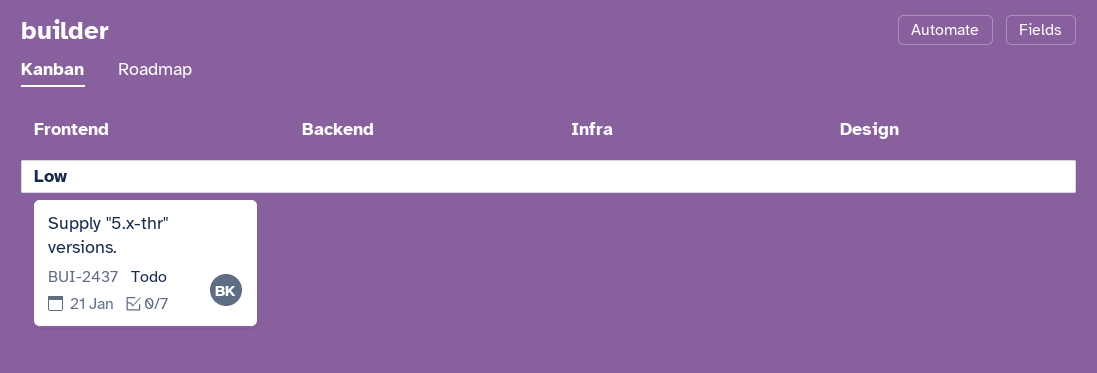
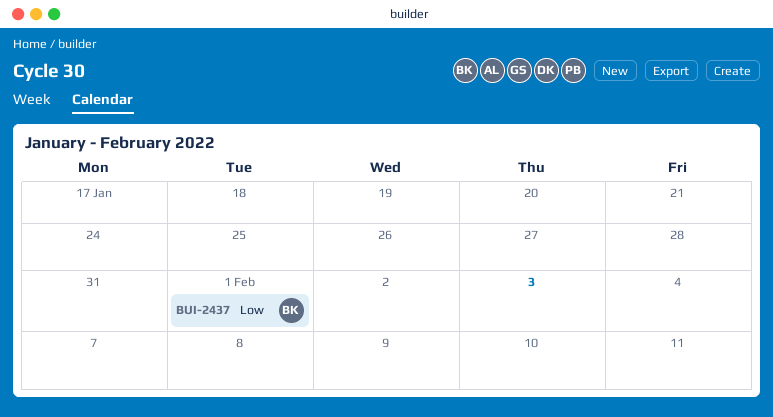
BUI-2437, due: Jan 21 -> Feb 1

